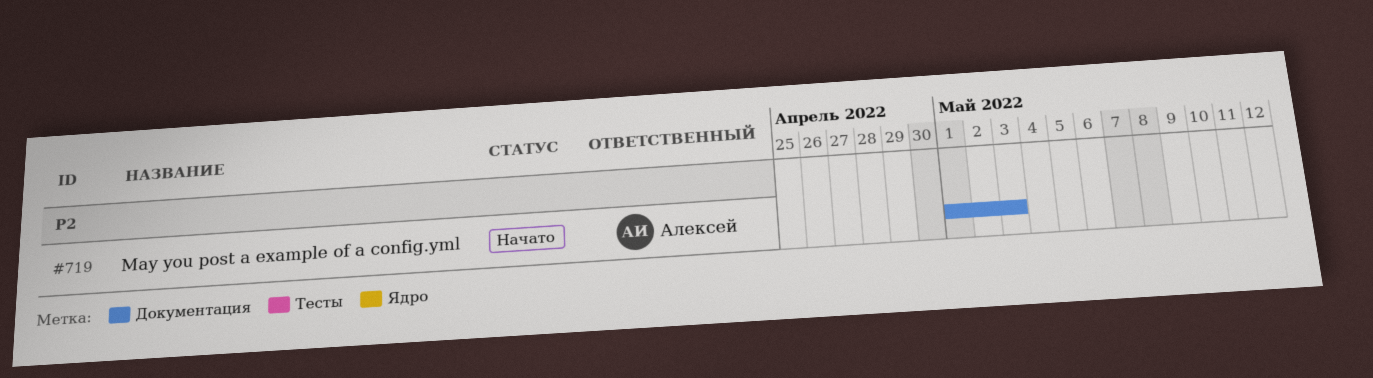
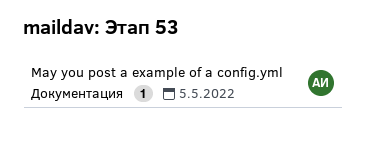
May you post a example of a config.yml, due: May 3 -> May 5

